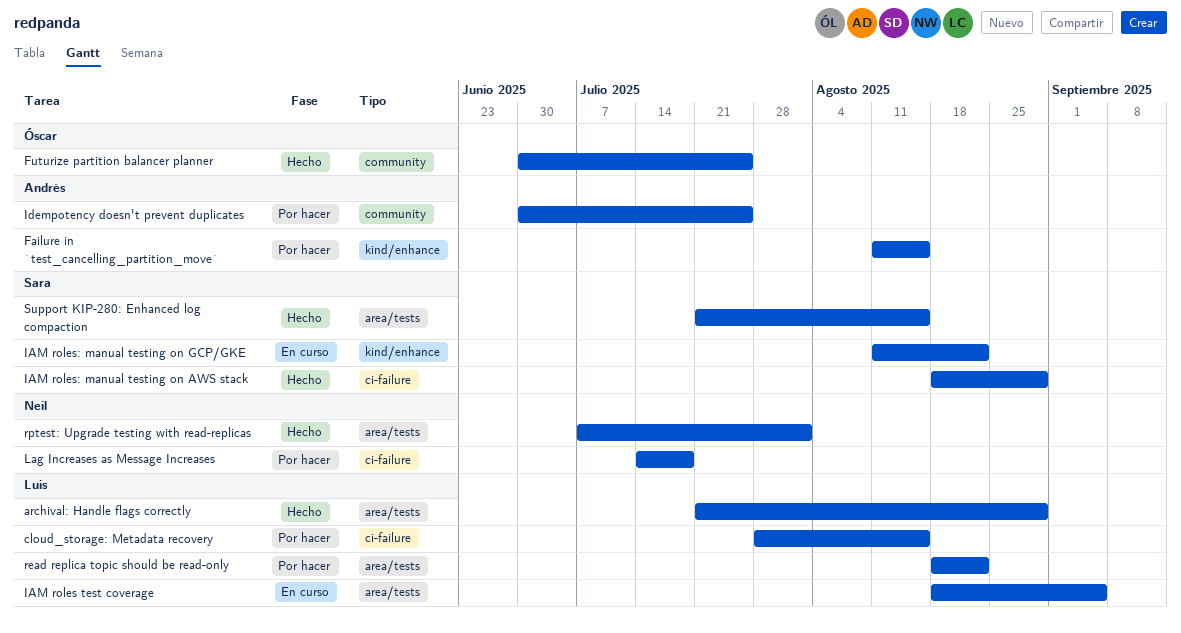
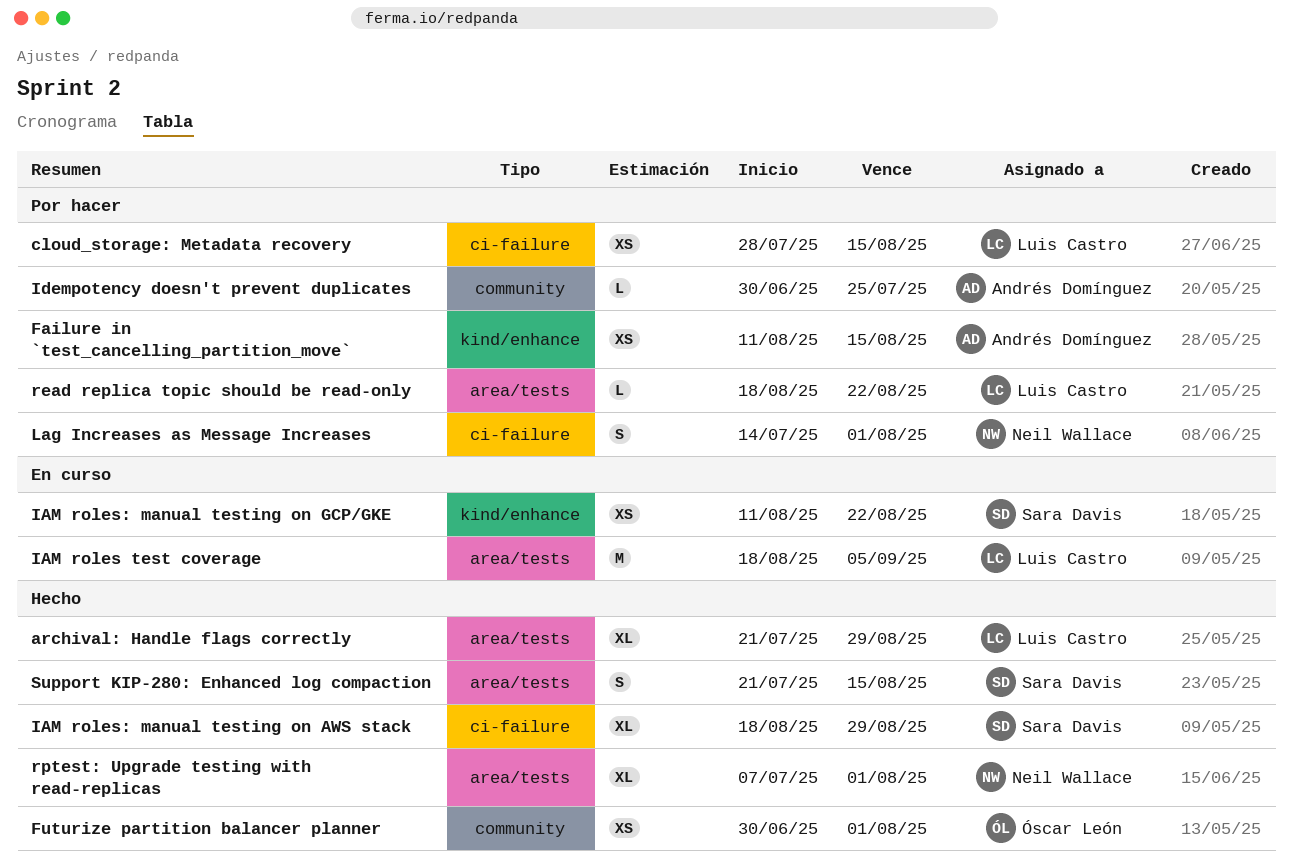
Futurize partition balancer planner, due: Jul 25 -> Aug 1
Lag Increases as Message Increases, due: Jul 18 -> Aug 1

